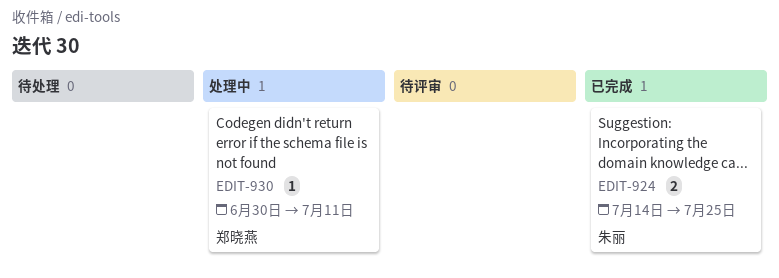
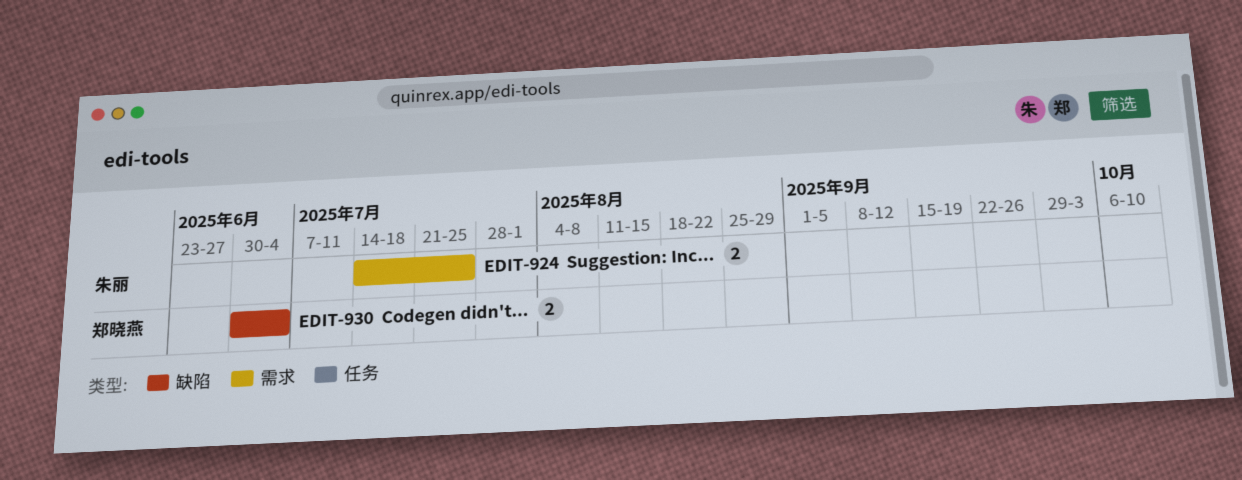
EDIT-930, estimate: 1 -> 2
EDIT-930, due: Jul 11 -> Jul 4

